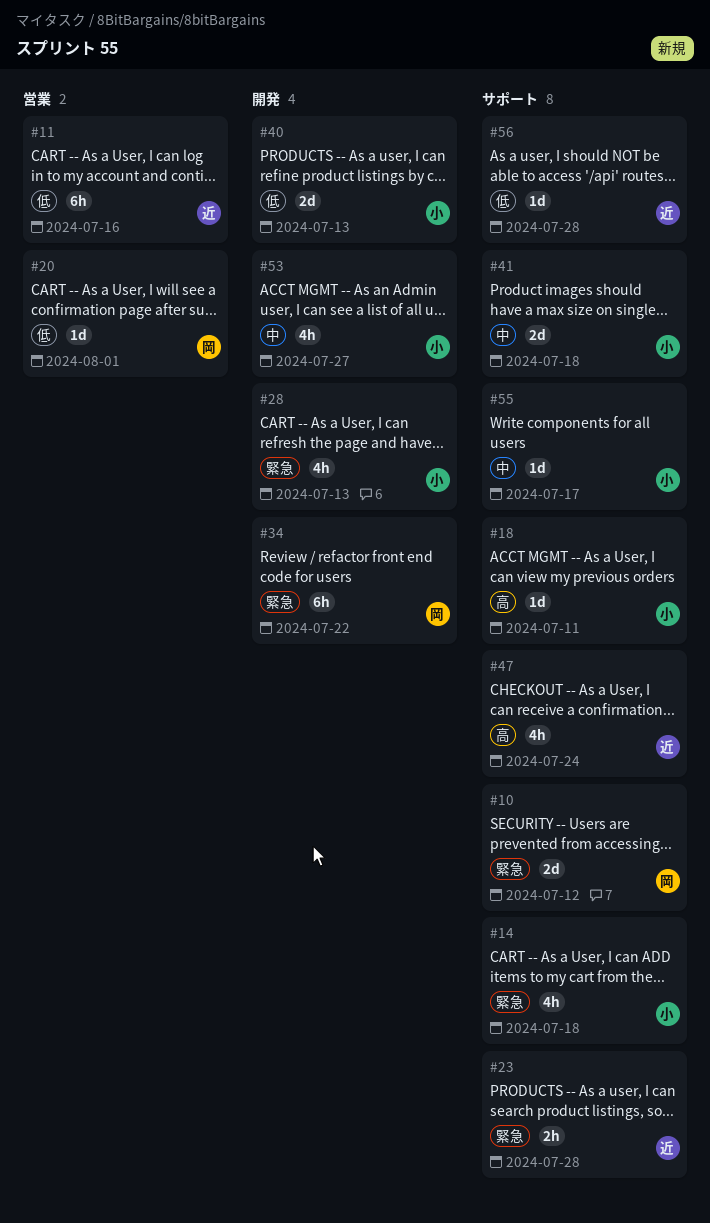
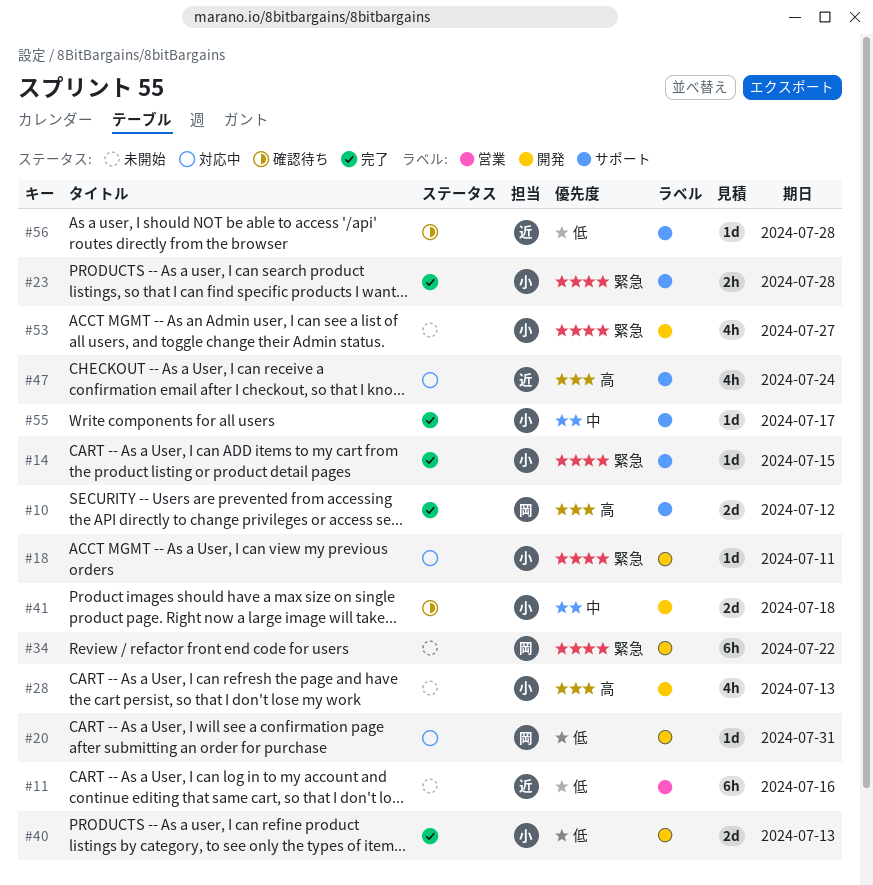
#10, priority: 緊急 -> 高
#14, estimate: 4h -> 1d
#14, due: Jul 18 -> Jul 15
#18, priority: 高 -> 緊急
#18, label: サポート -> 開発
#20, label: 営業 -> 開発
#20, due: Aug 1 -> Jul 31
#23, owner: 近 -> 小
#28, priority: 緊急 -> 高
#41, label: サポート -> 開発
#53, priority: 中 -> 緊急

